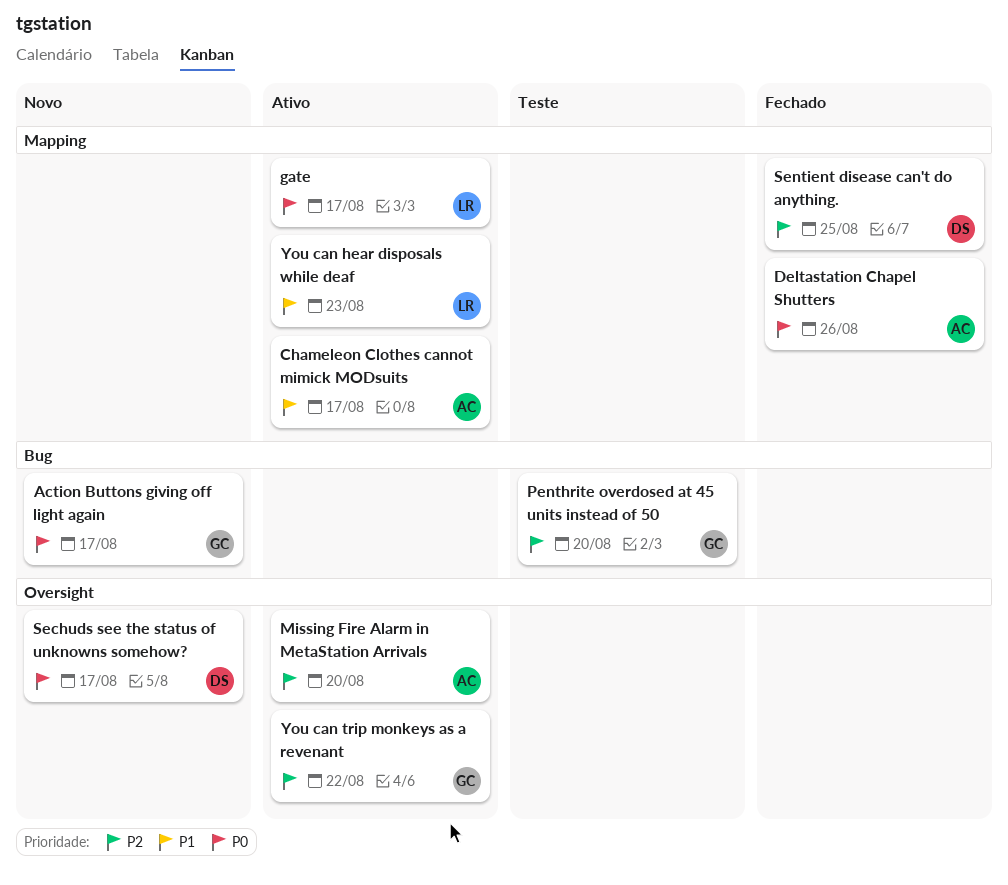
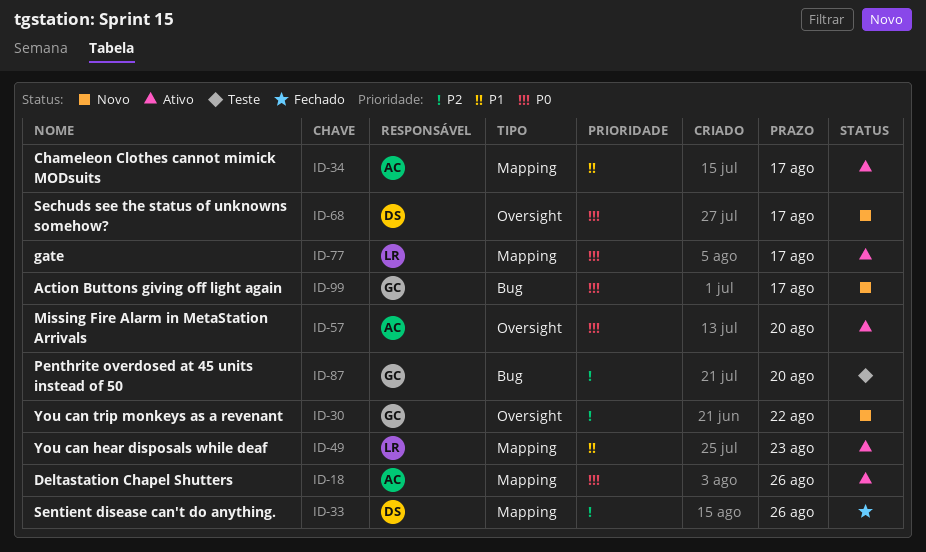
Deltastation Chapel Shutters, status: Fechado -> Ativo
Missing Fire Alarm in MetaStation Arrivals, priority: P2 -> P0
Sentient disease can't do anything., due: Aug 25 -> Aug 26
You can trip monkeys as a revenant, status: Ativo -> Novo

